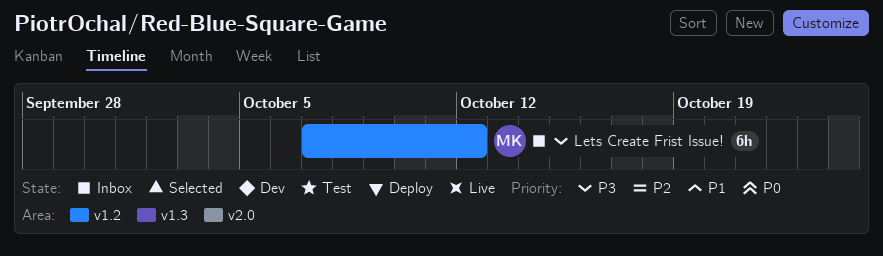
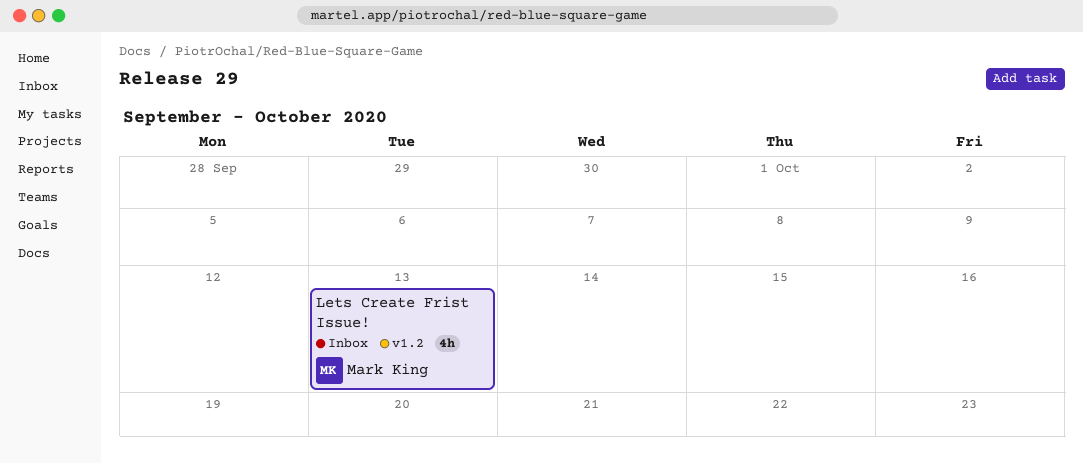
Lets Create Frist Issue!, estimate: 6h -> 4h
Lets Create Frist Issue!, due: Oct 12 -> Oct 13

